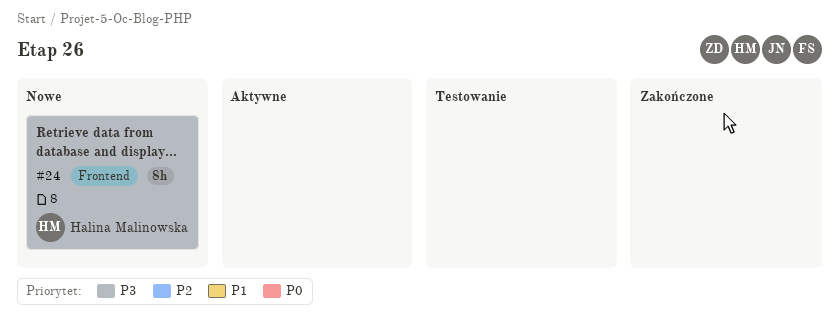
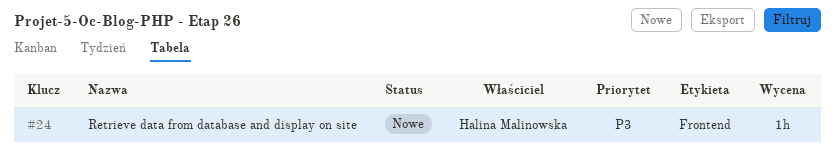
#24, estimate: 8h -> 1h

